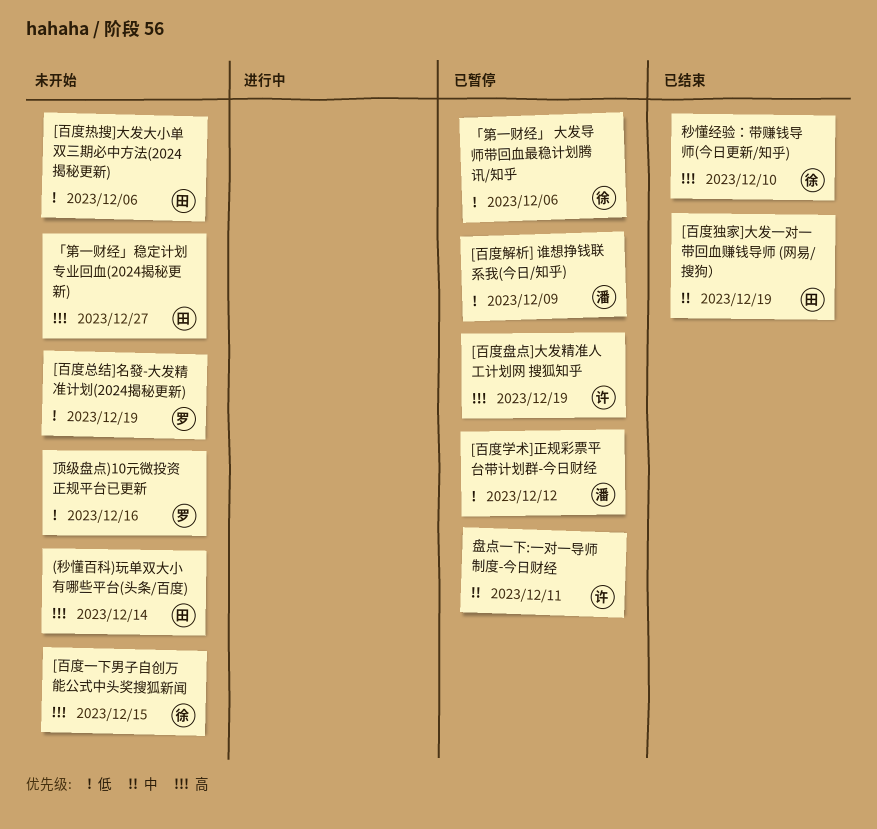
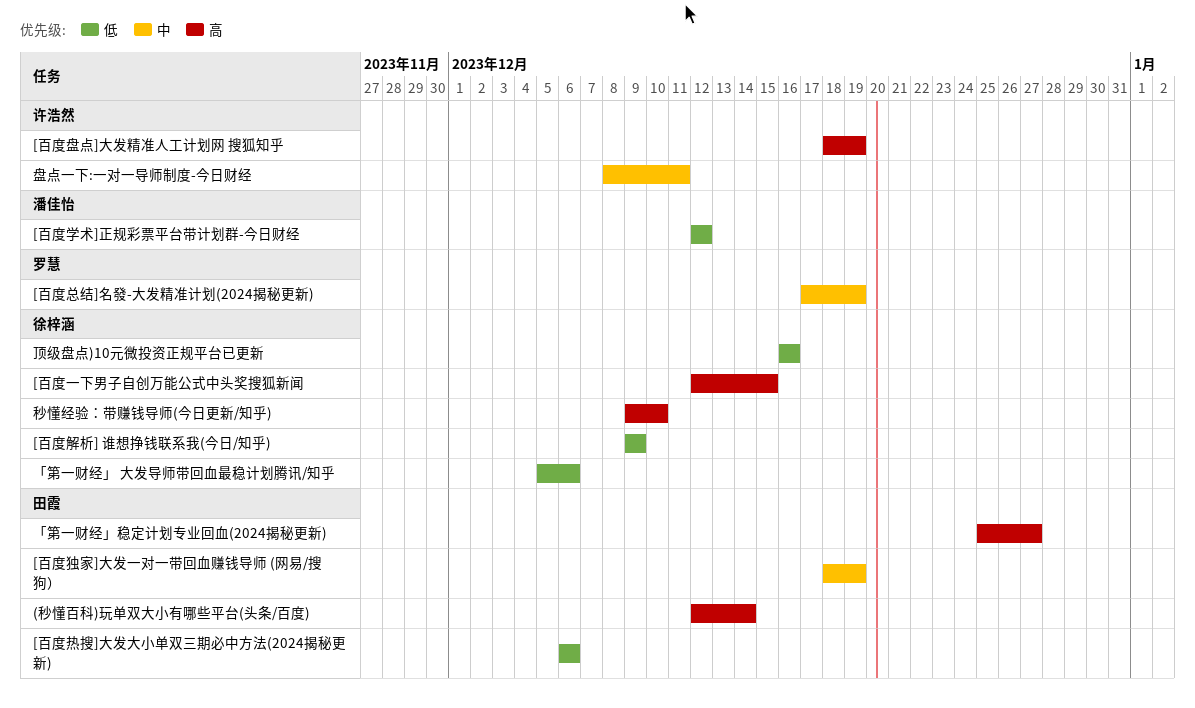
[百度总结]名發-大发精准计划(2024揭秘更新), priority: 低 -> 中
[百度解析] 谁想挣钱联系我(今日/知乎), owner: 潘佳怡 -> 徐梓涵
顶级盘点)10元微投资正规平台已更新, owner: 罗慧 -> 徐梓涵

